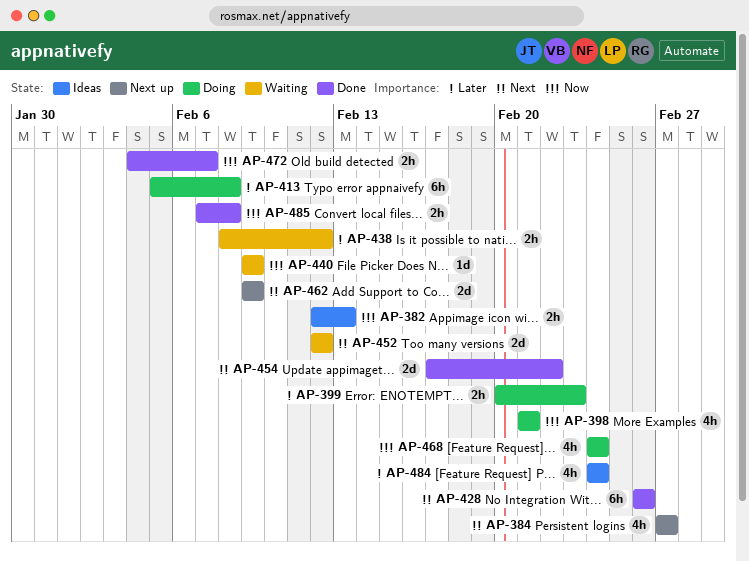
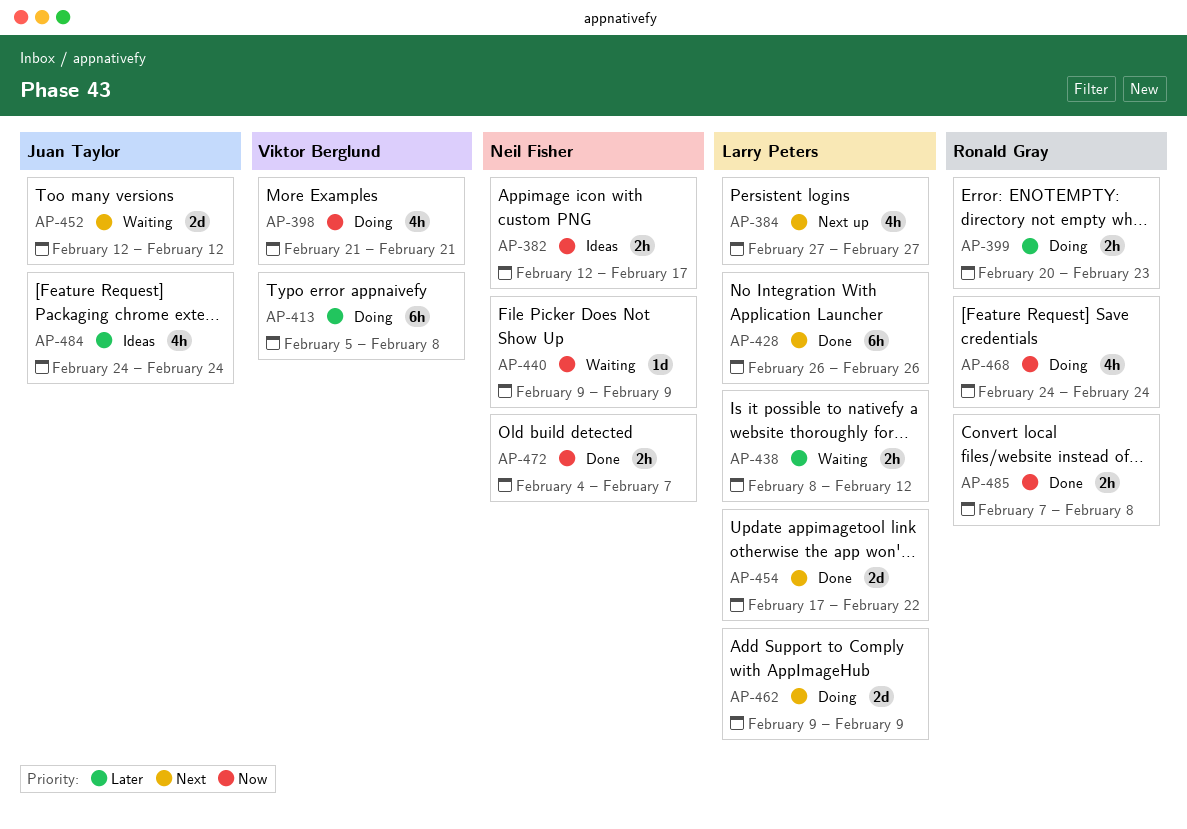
AP-382, due: Feb 13 -> Feb 17
AP-462, status: Next up -> Doing

